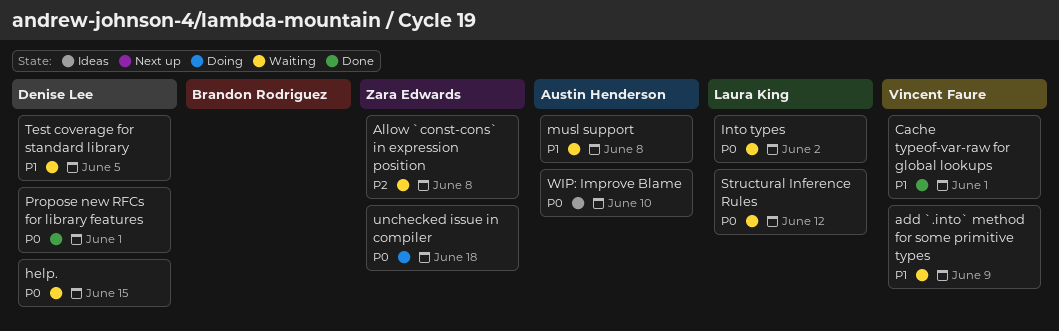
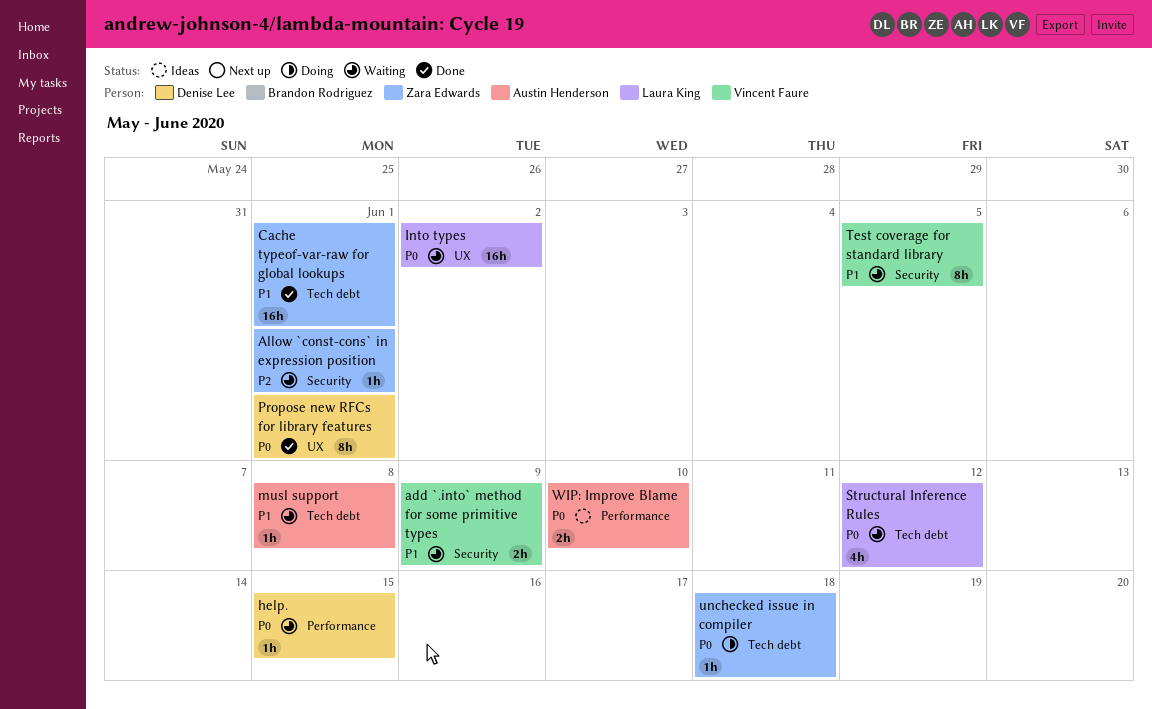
Allow `const-cons` in expression position, due: Jun 8 -> Jun 1
Cache typeof-var-raw for global lookups, owner: Vincent Faure -> Zara Edwards
Test coverage for standard library, owner: Denise Lee -> Vincent Faure

